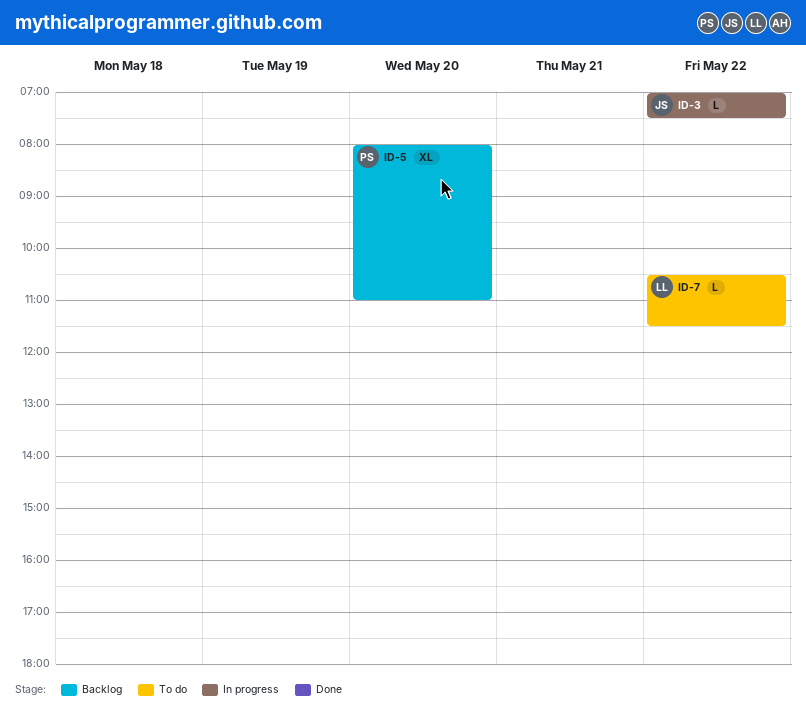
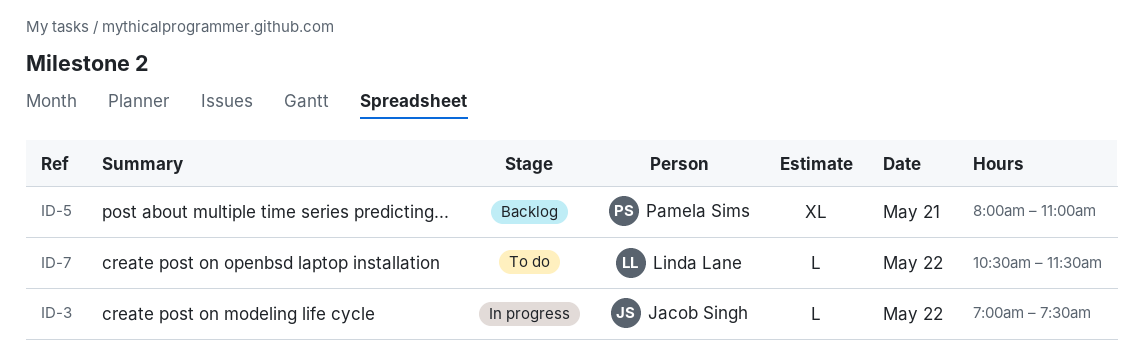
ID-5, day: May 20 -> May 21

